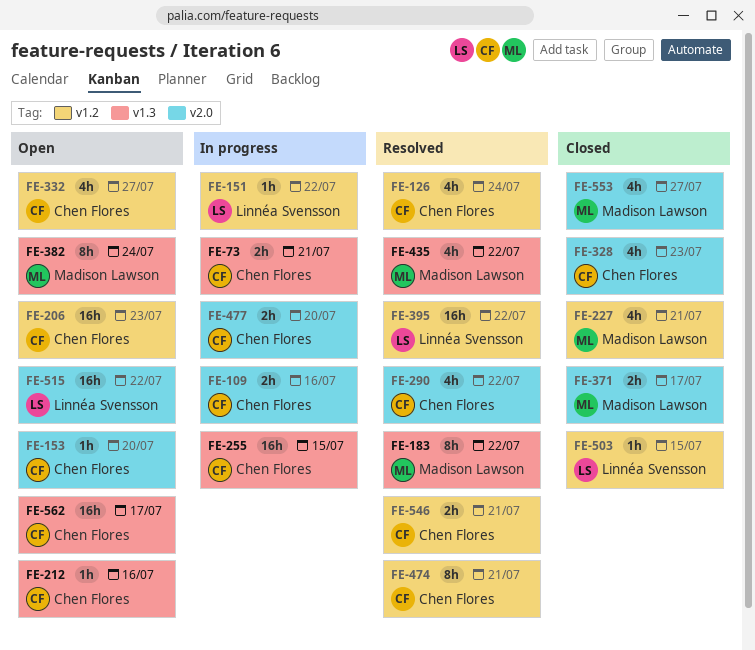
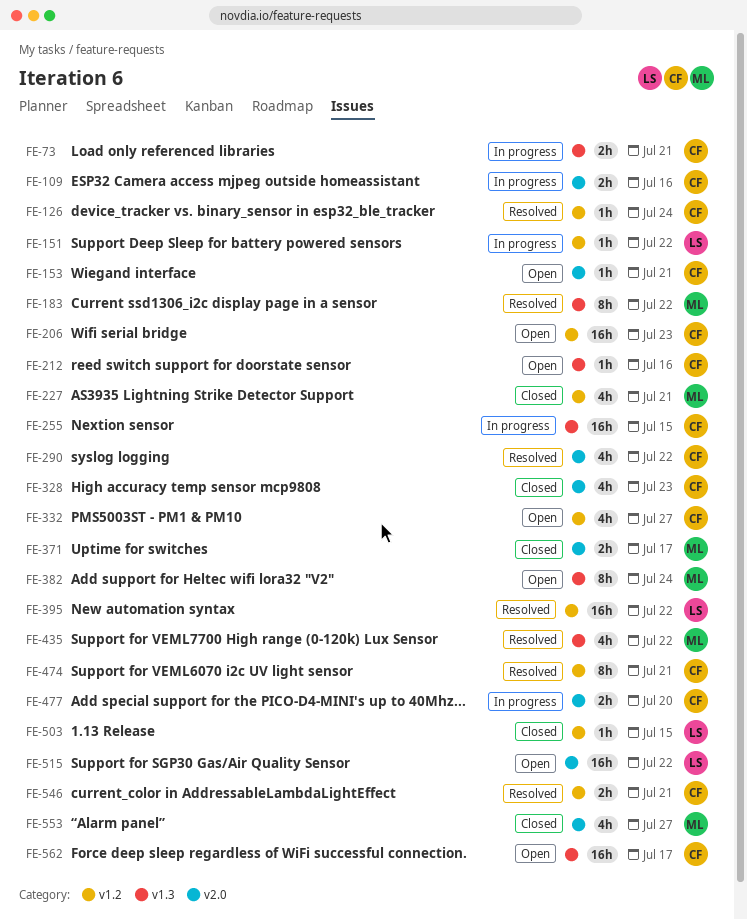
FE-126, estimate: 4h -> 1h
FE-153, due: Jul 20 -> Jul 21

